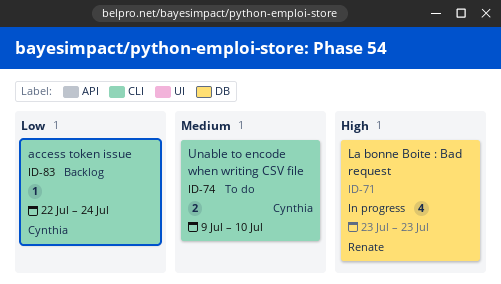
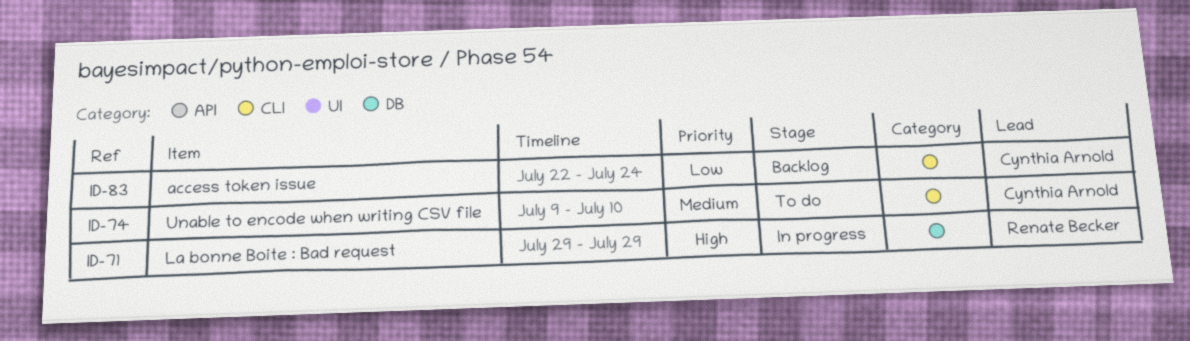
ID-71, start: Jul 23 -> Jul 29
ID-71, due: Jul 23 -> Jul 29

